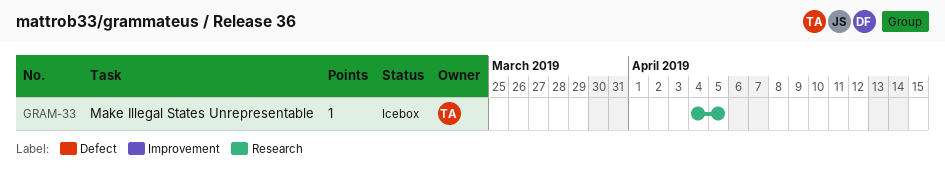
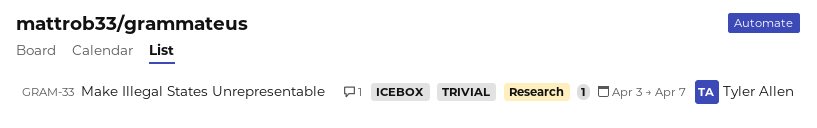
GRAM-33, start: Apr 4 -> Apr 3
GRAM-33, due: Apr 5 -> Apr 7

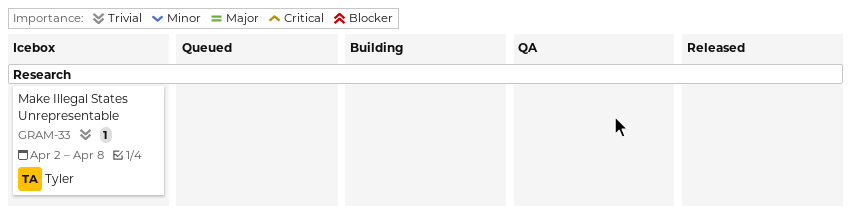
GRAM-33, start: Apr 3 -> Apr 2
GRAM-33, due: Apr 7 -> Apr 8

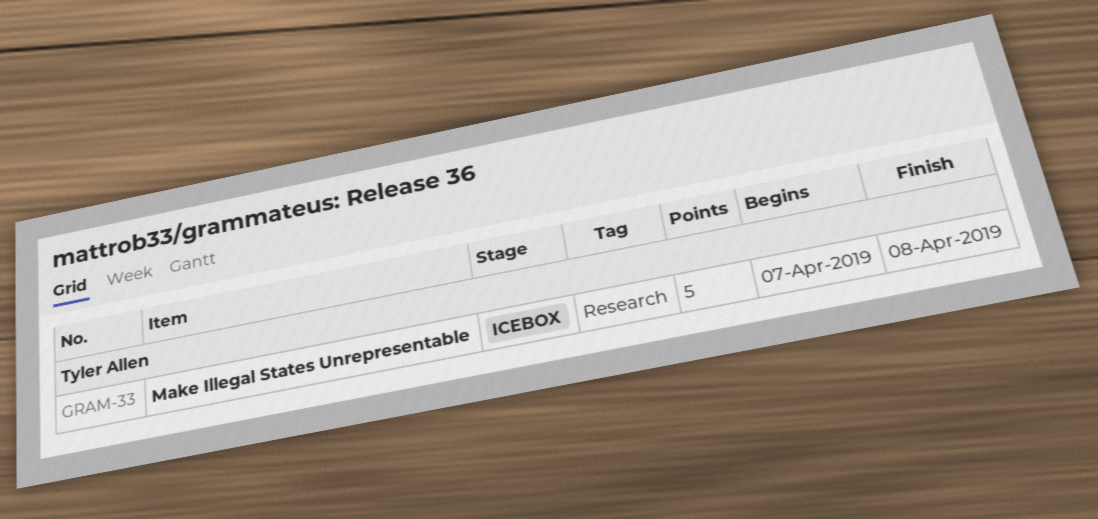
GRAM-33, estimate: 1 -> 5
GRAM-33, start: Apr 2 -> Apr 7

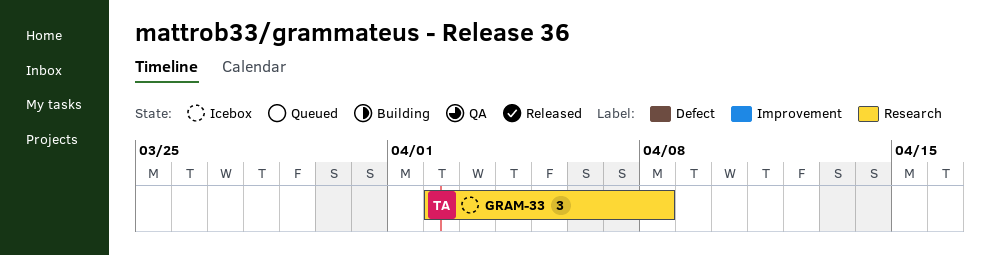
GRAM-33, estimate: 5 -> 3
GRAM-33, start: Apr 7 -> Apr 2

